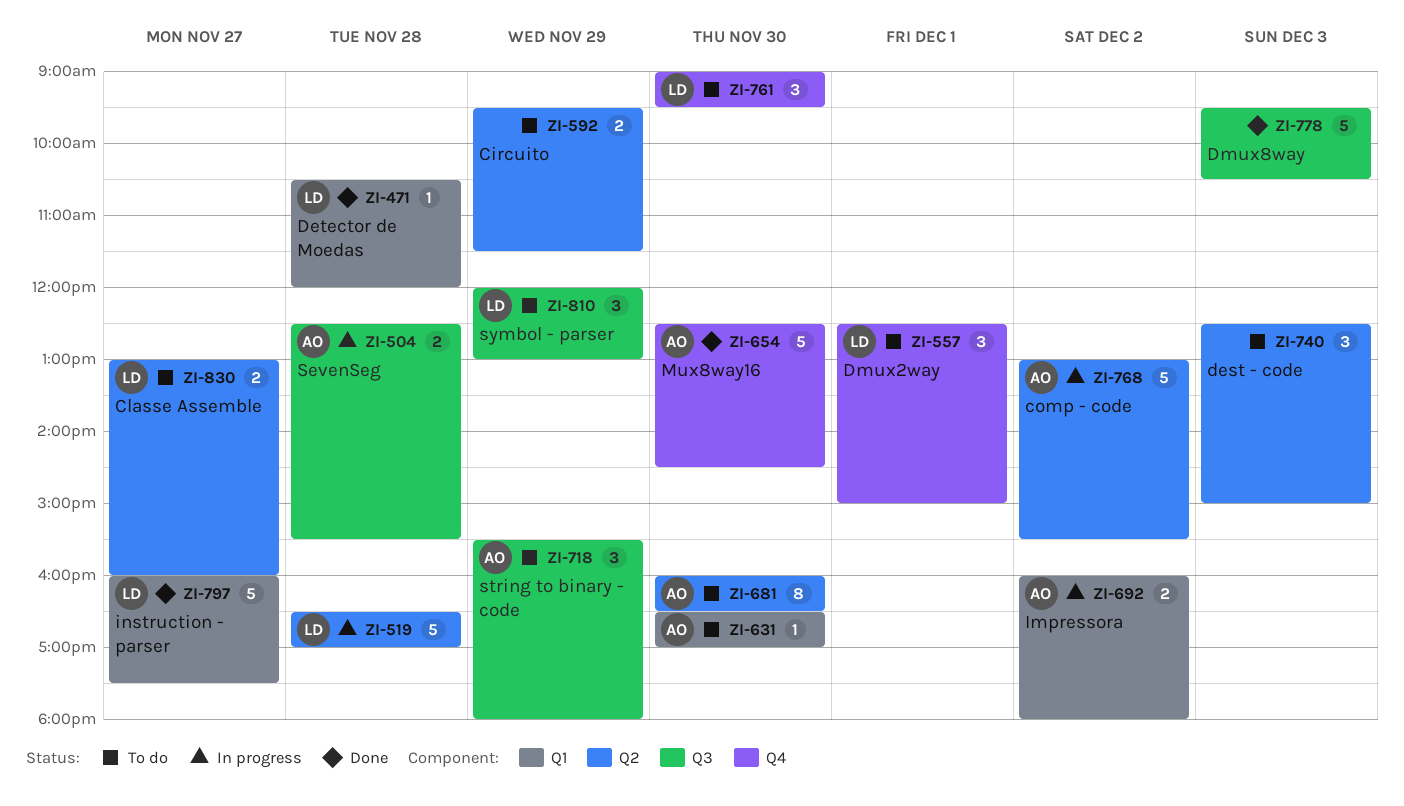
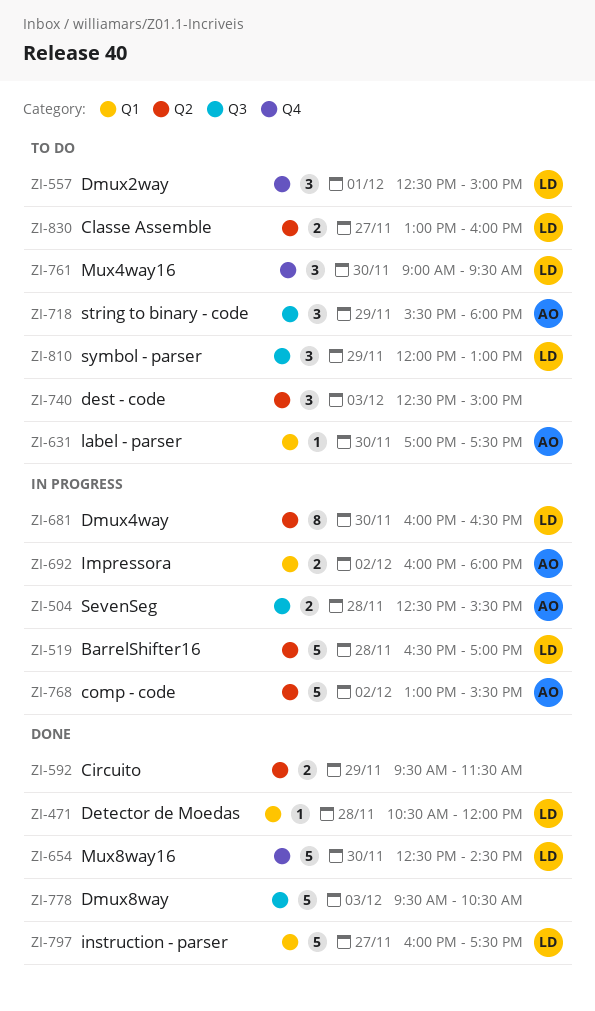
ZI-592, status: To do -> Done
ZI-631, begins: 16:30 -> 17:00
ZI-631, ends: 17:00 -> 17:30
ZI-654, owner: AO -> LD
ZI-681, status: To do -> In progress
ZI-681, owner: AO -> LD

